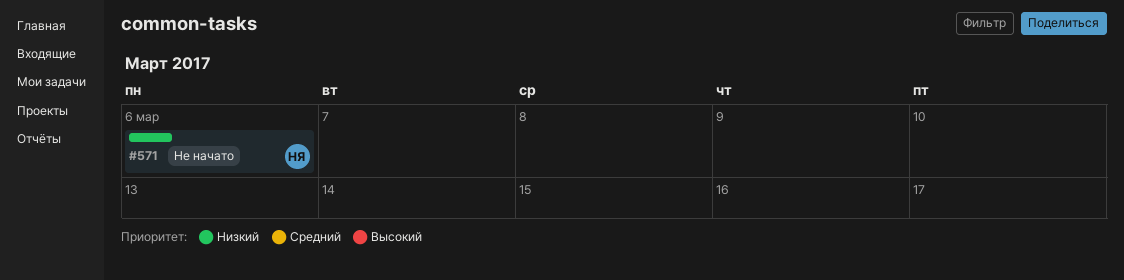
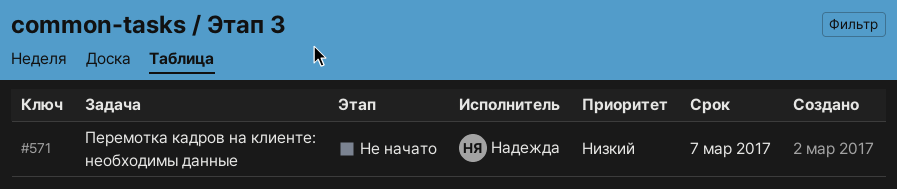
#571, due: Mar 6 -> Mar 7

